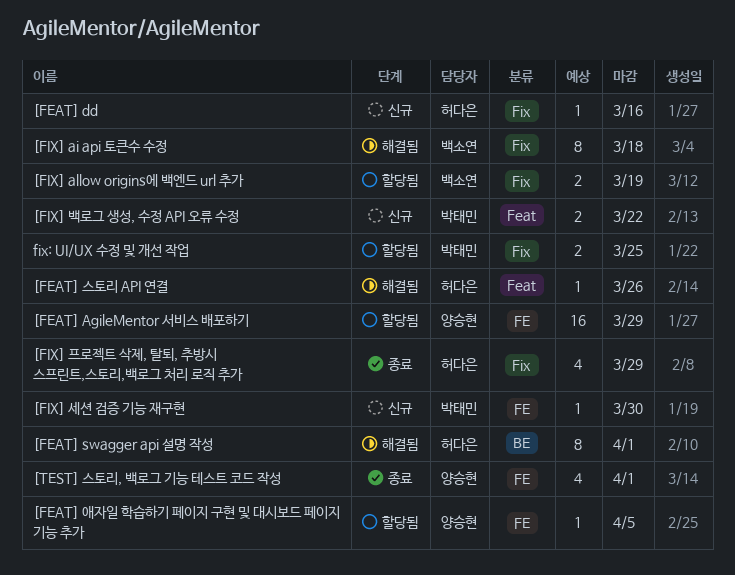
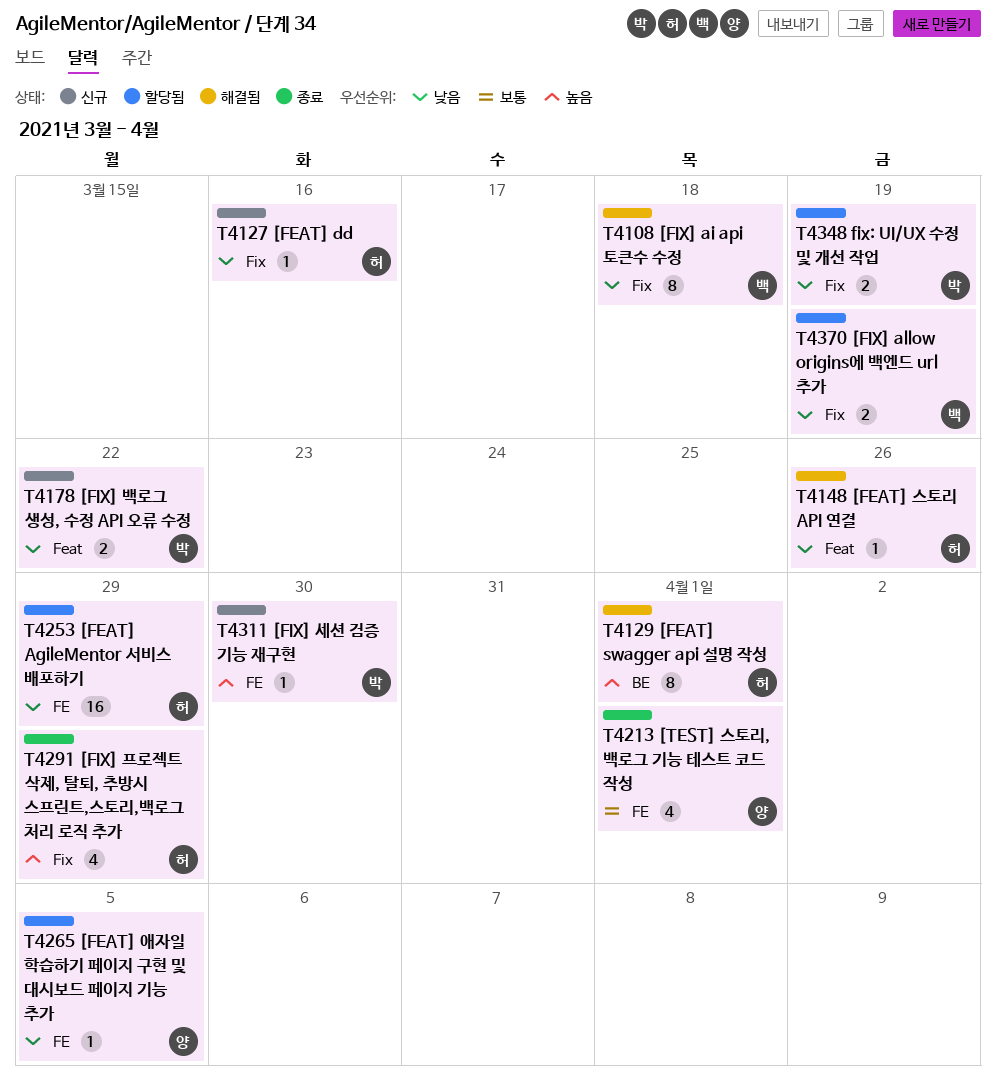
[FEAT] AgileMentor 서비스 배포하기, owner: 양승현 -> 허다은
fix: UI/UX 수정 및 개선 작업, due: Mar 25 -> Mar 19

